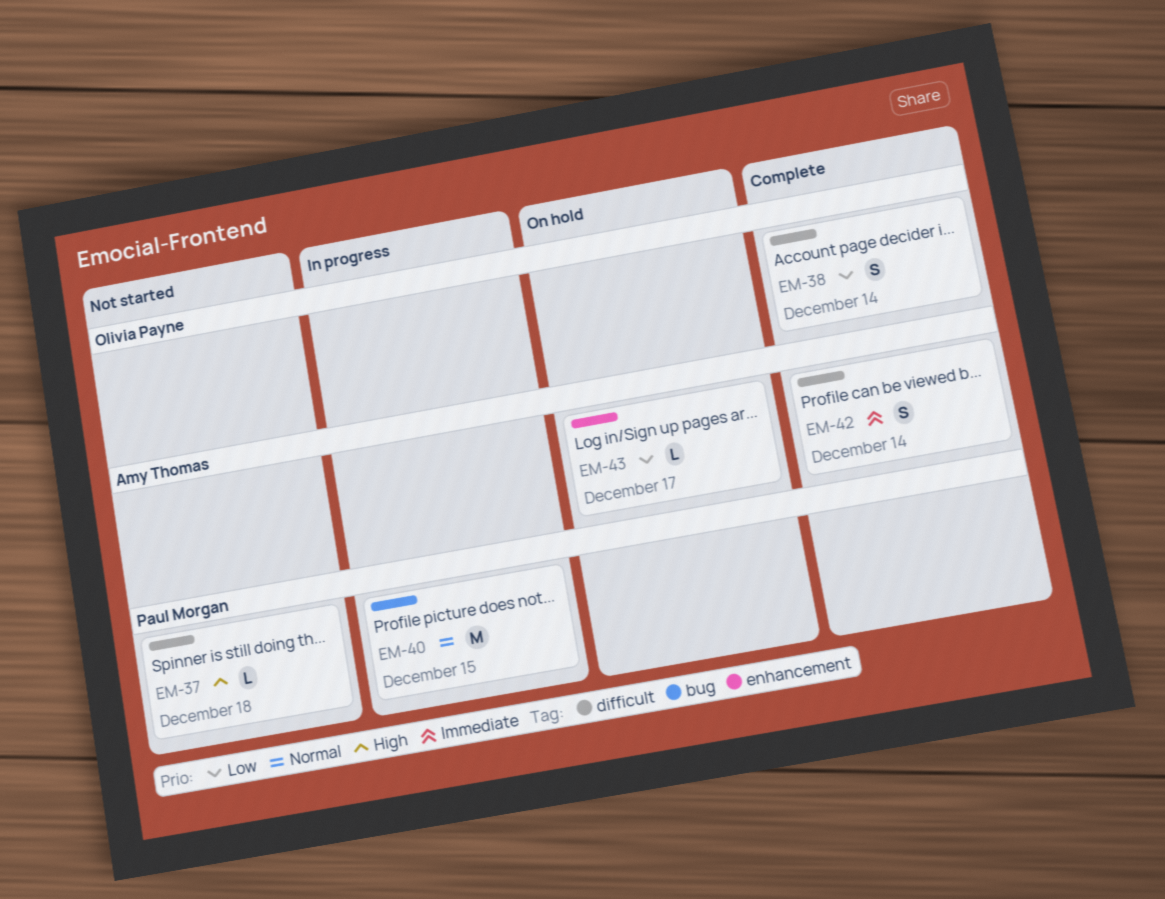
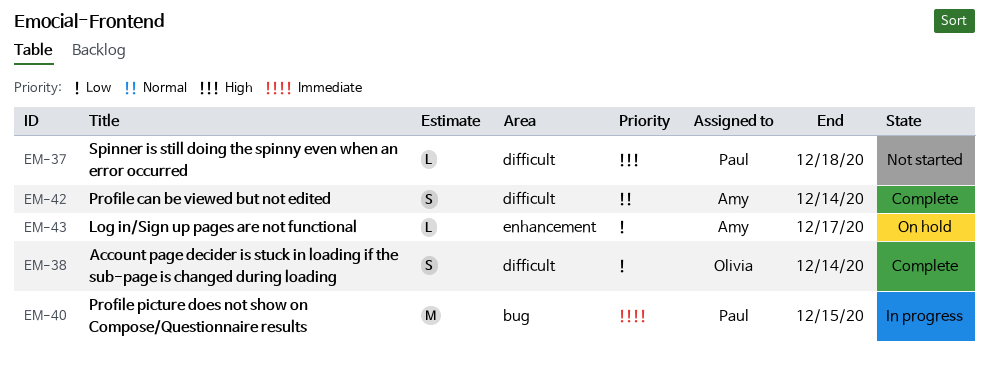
EM-40, priority: Normal -> Immediate
EM-42, priority: Immediate -> Normal

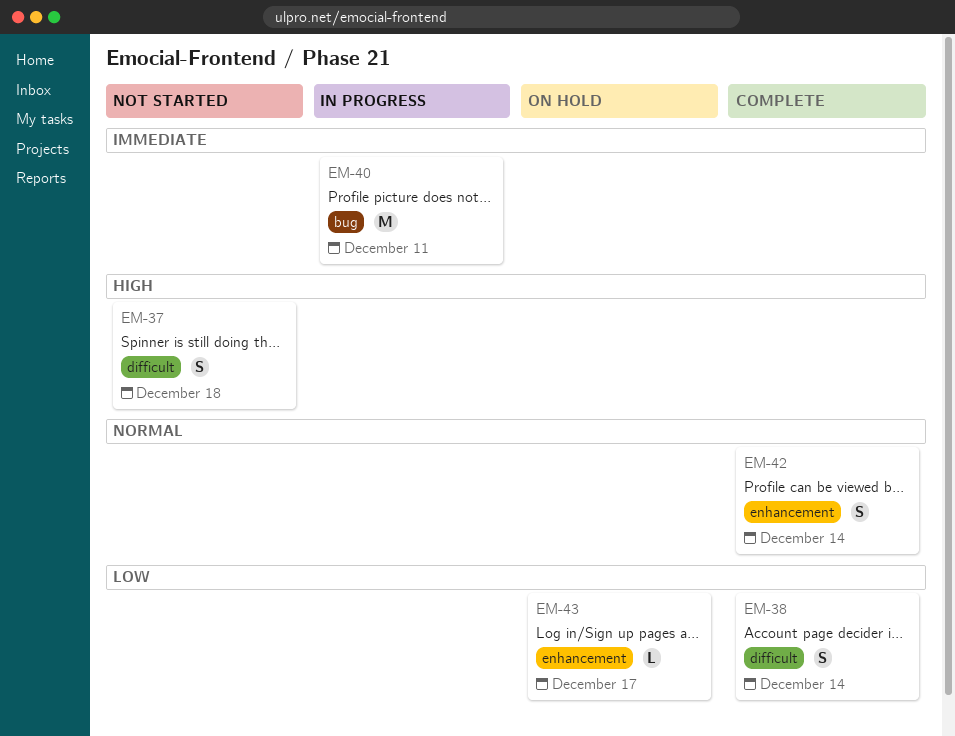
EM-37, estimate: L -> S
EM-40, due: Dec 15 -> Dec 11
EM-42, label: difficult -> enhancement

